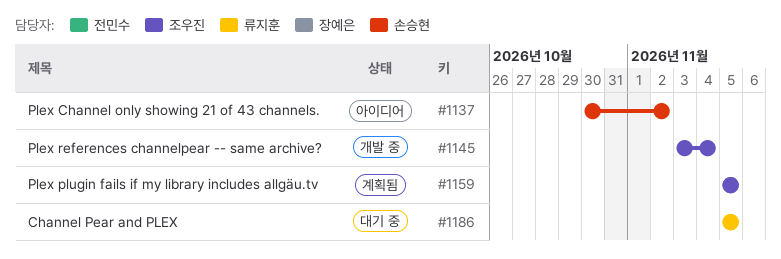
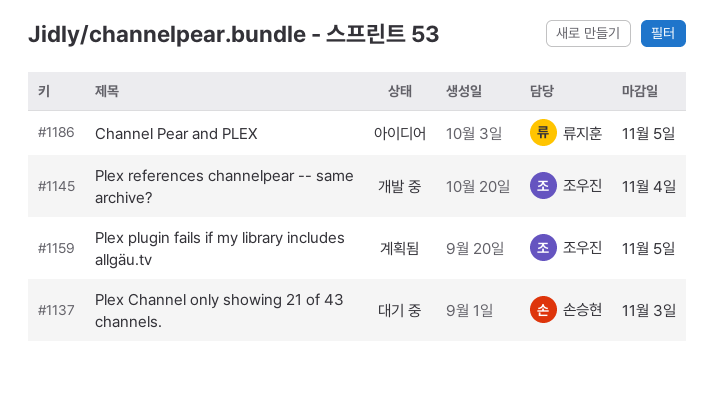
#1137, status: 아이디어 -> 대기 중
#1137, due: Nov 2 -> Nov 3
#1186, status: 대기 중 -> 아이디어

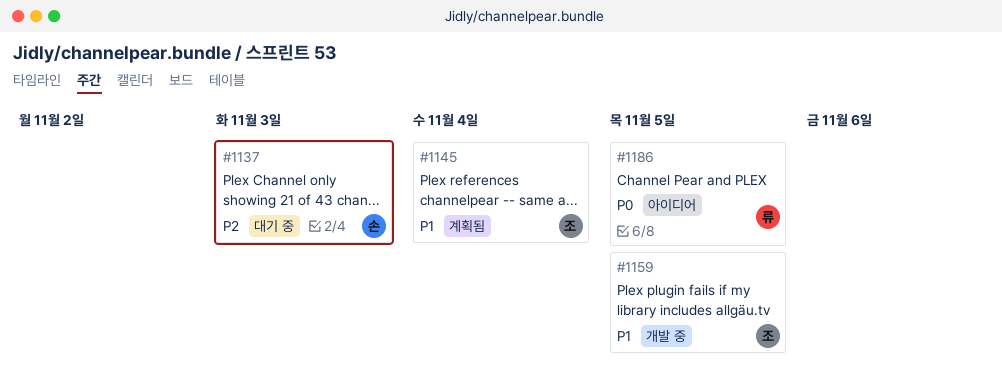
#1145, status: 개발 중 -> 계획됨
#1159, status: 계획됨 -> 개발 중

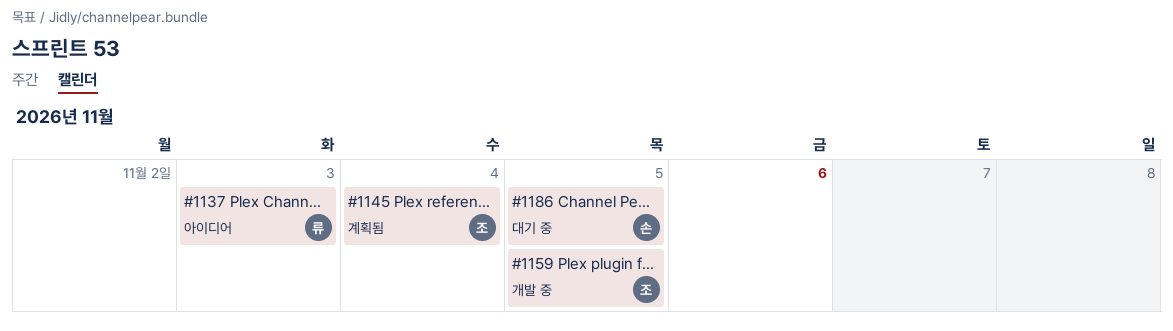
#1137, status: 대기 중 -> 아이디어
#1137, owner: 손 -> 류
#1186, status: 아이디어 -> 대기 중
#1186, owner: 류 -> 손

